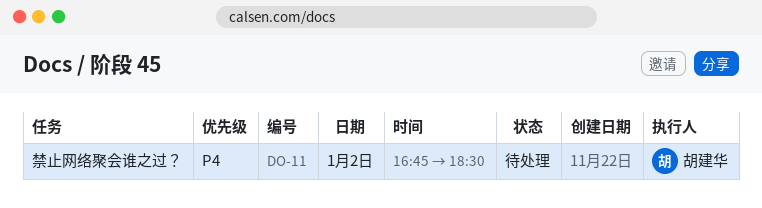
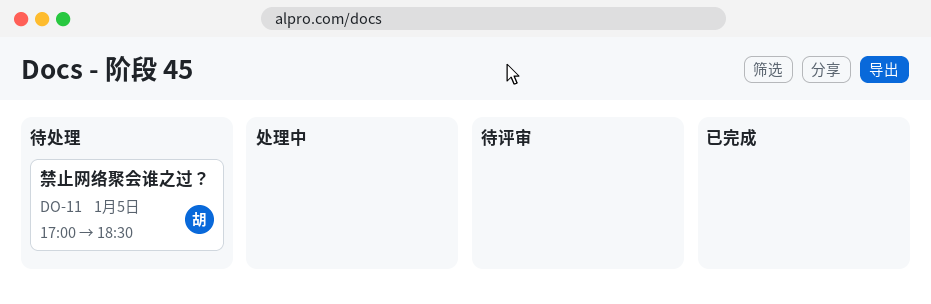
DO-11, day: Jan 2 -> Jan 5
DO-11, begins: 16:45 -> 17:00

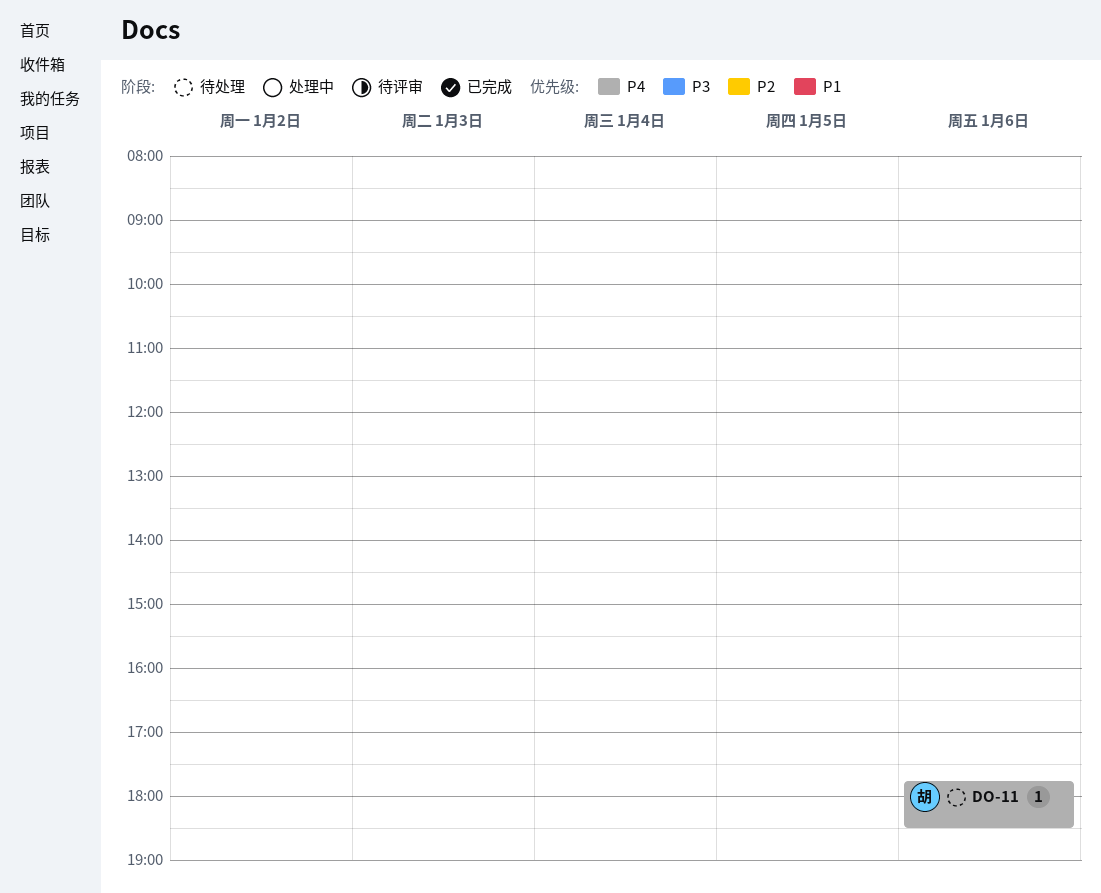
DO-11, day: Jan 5 -> Jan 6
DO-11, begins: 17:00 -> 17:45

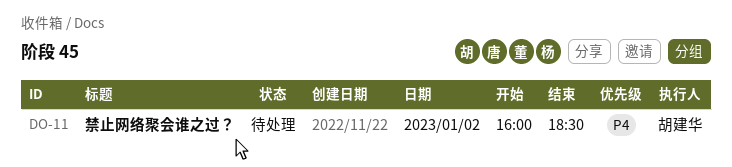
DO-11, day: Jan 6 -> Jan 2
DO-11, begins: 17:45 -> 16:00

